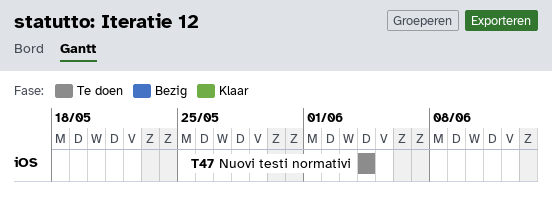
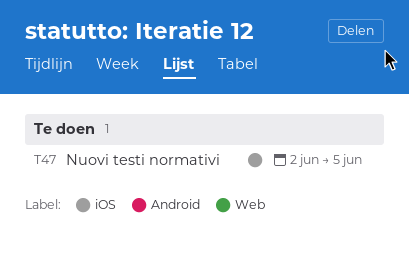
T47, start: Jun 4 -> Jun 2
T47, due: Jun 4 -> Jun 5

